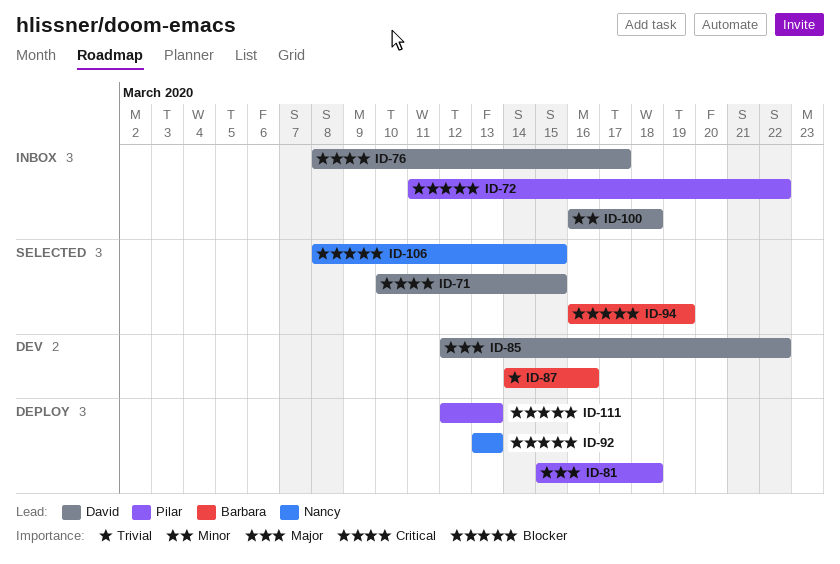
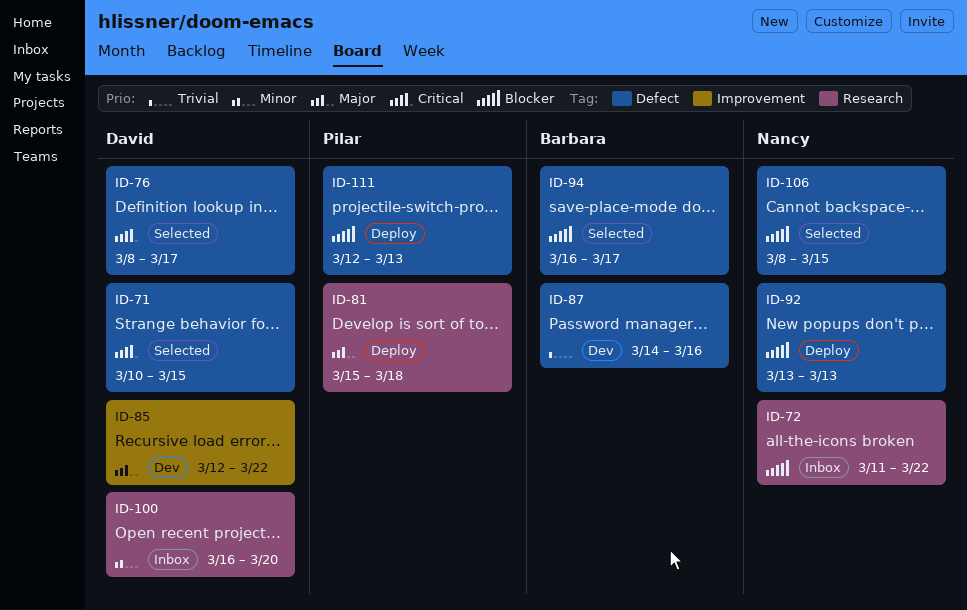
ID-72, owner: Pilar -> Nancy
ID-76, status: Inbox -> Selected
ID-94, due: Mar 19 -> Mar 17
ID-100, due: Mar 18 -> Mar 20

